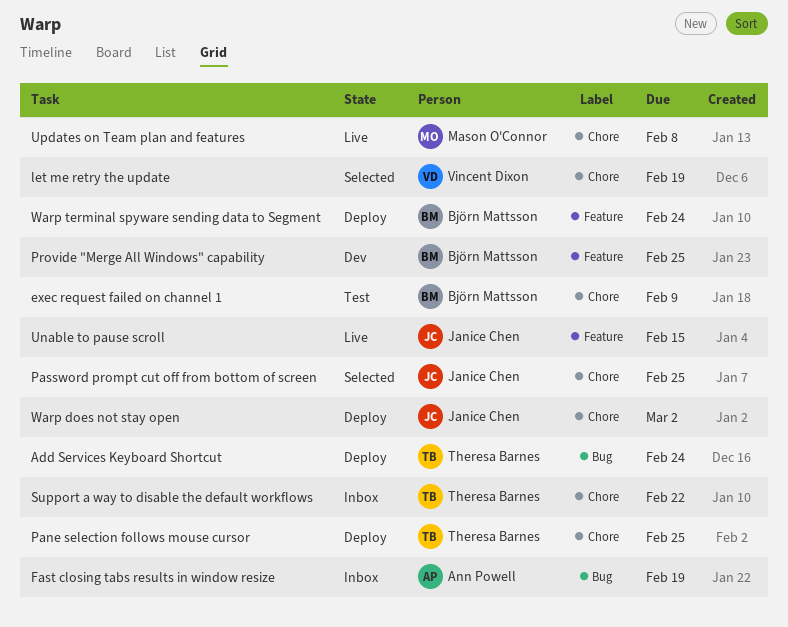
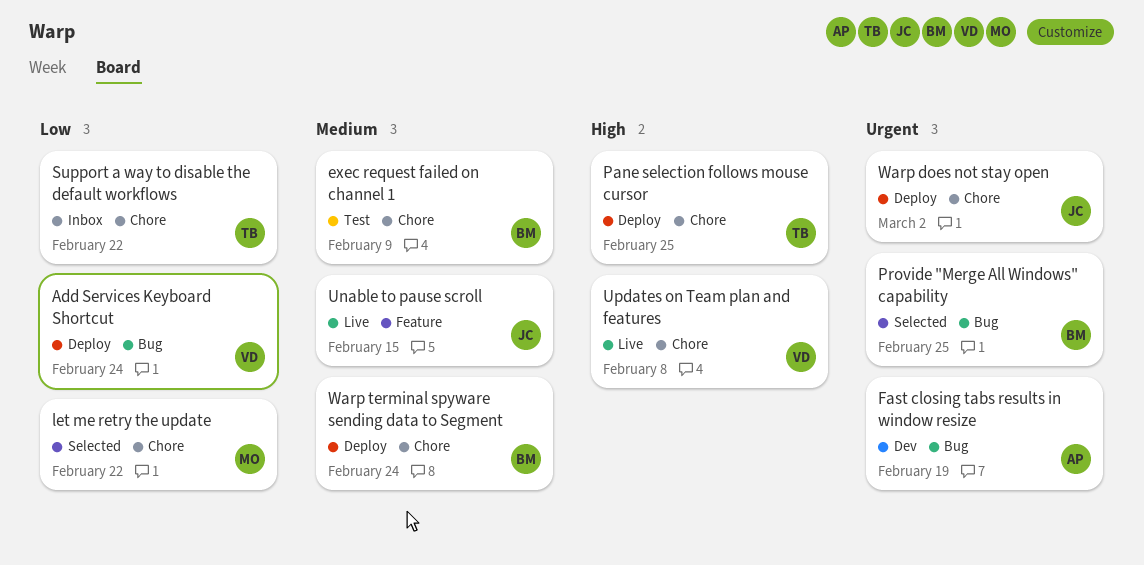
Add Services Keyboard Shortcut, owner: Theresa Barnes -> Vincent Dixon
Fast closing tabs results in window resize, status: Inbox -> Dev
let me retry the update, owner: Vincent Dixon -> Mason O'Connor
let me retry the update, due: Feb 19 -> Feb 22
Password prompt cut off from bottom of screen: present -> none
Provide "Merge All Windows" capability, status: Dev -> Selected
Provide "Merge All Windows" capability, label: Feature -> Bug
Updates on Team plan and features, owner: Mason O'Connor -> Vincent Dixon
Warp terminal spyware sending data to Segment, label: Feature -> Chore

